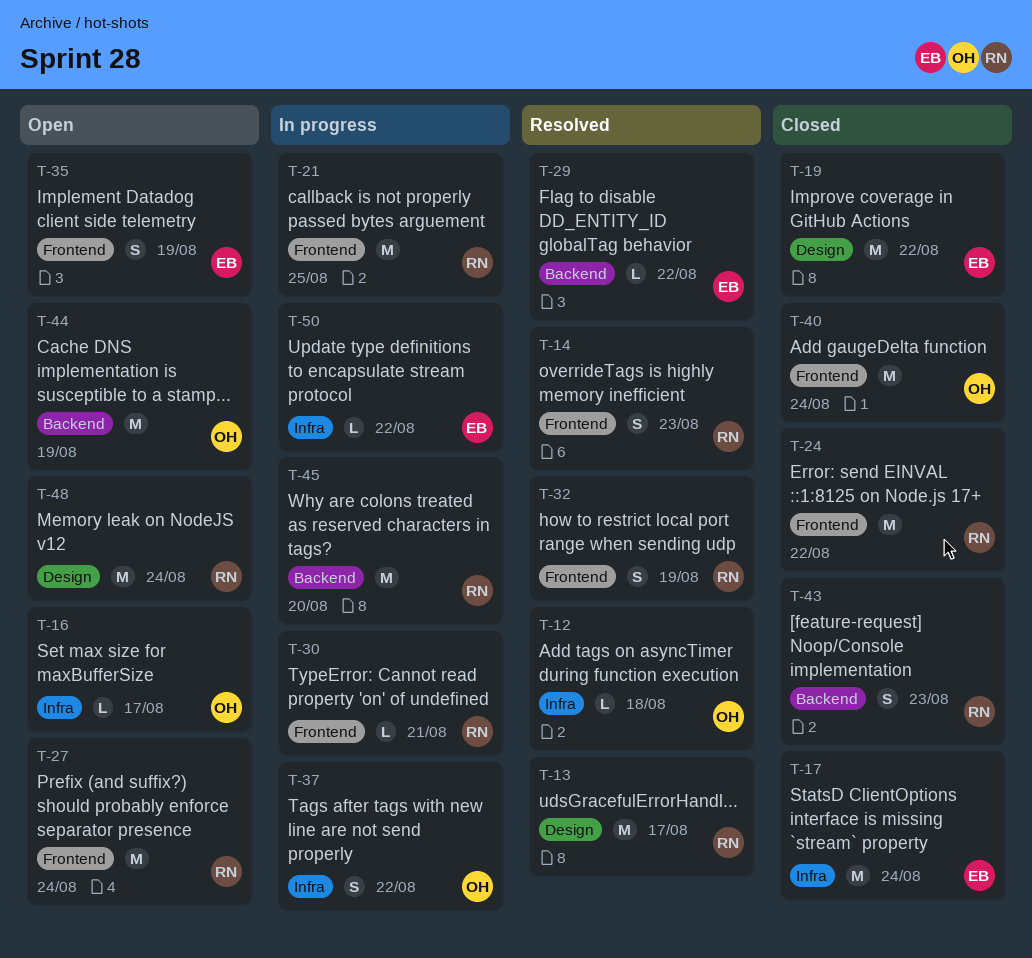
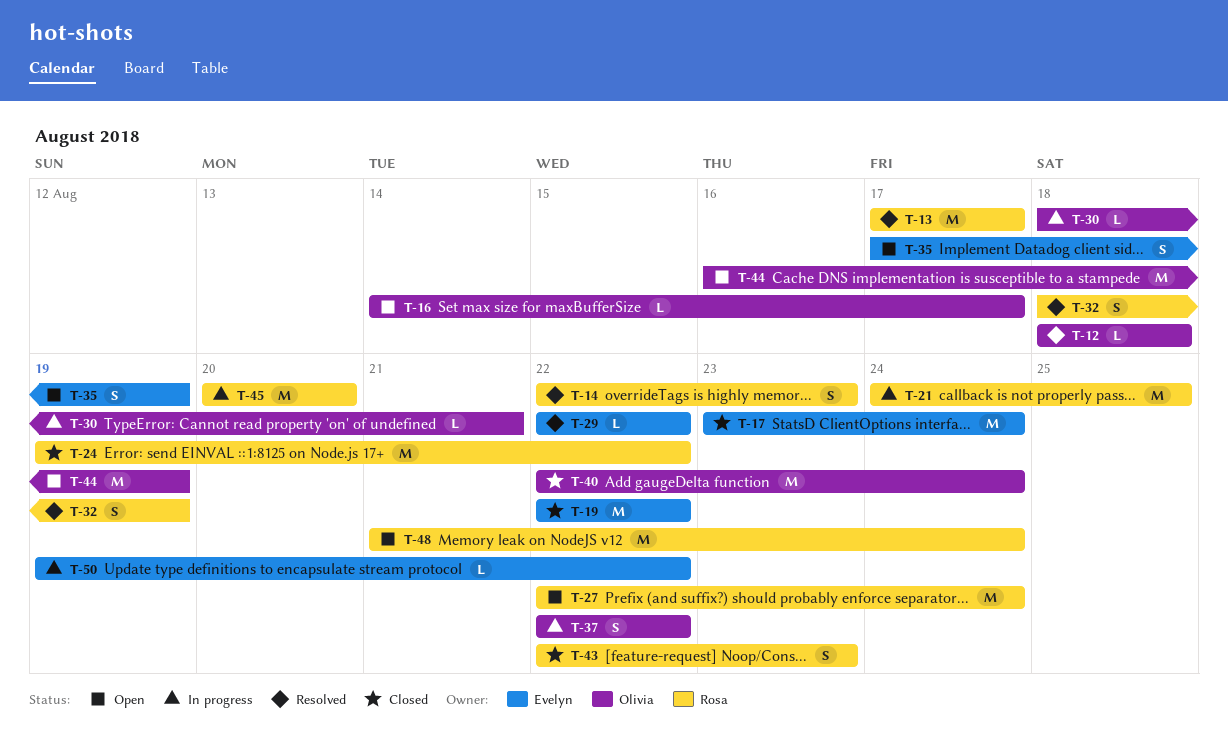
T-30, owner: Rosa -> Olivia

